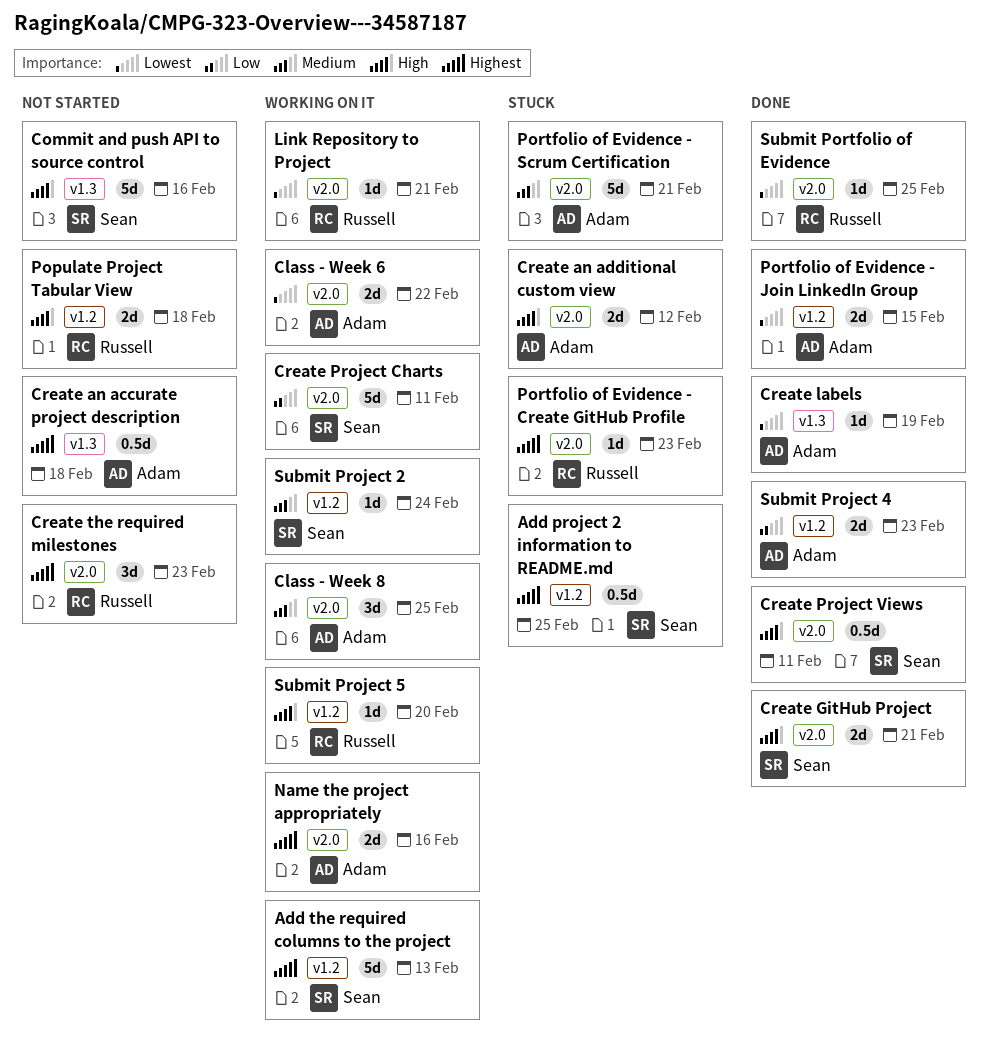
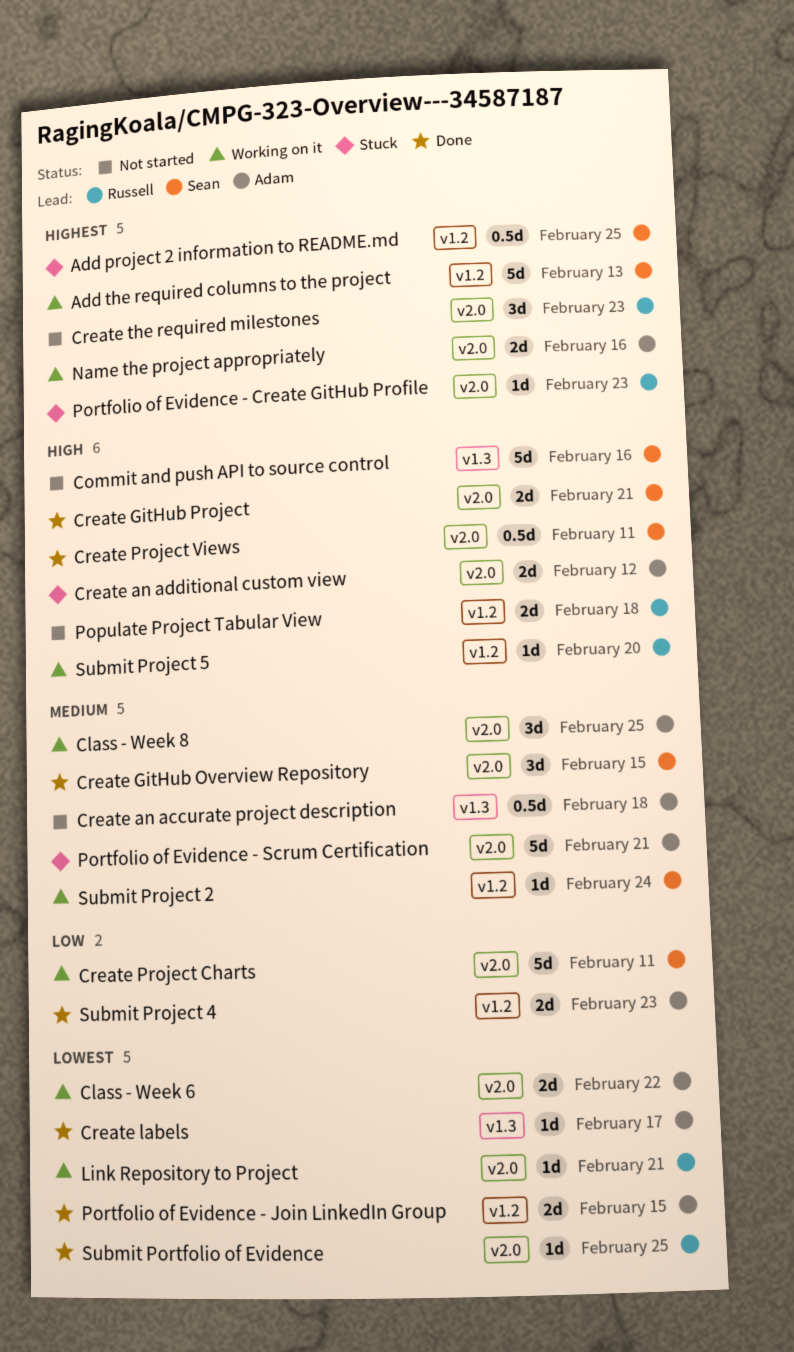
Create an accurate project description, priority: Highest -> Medium
Create GitHub Overview Repository: none -> present
Create labels, due: Feb 19 -> Feb 17

